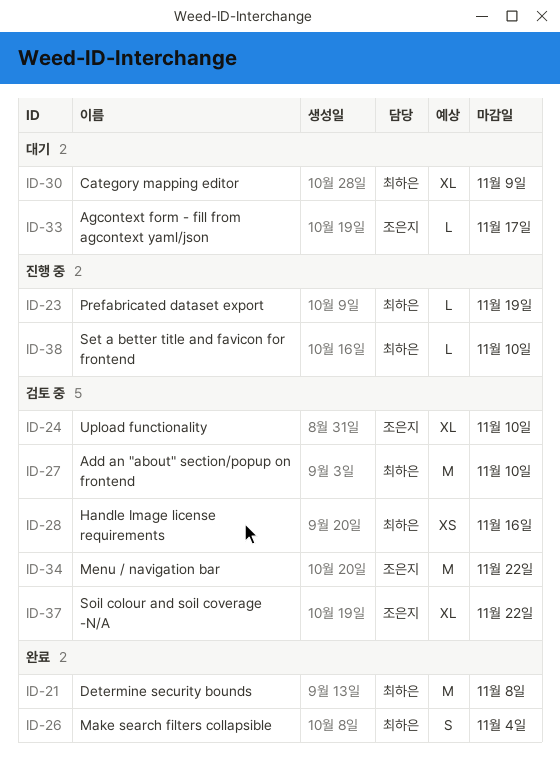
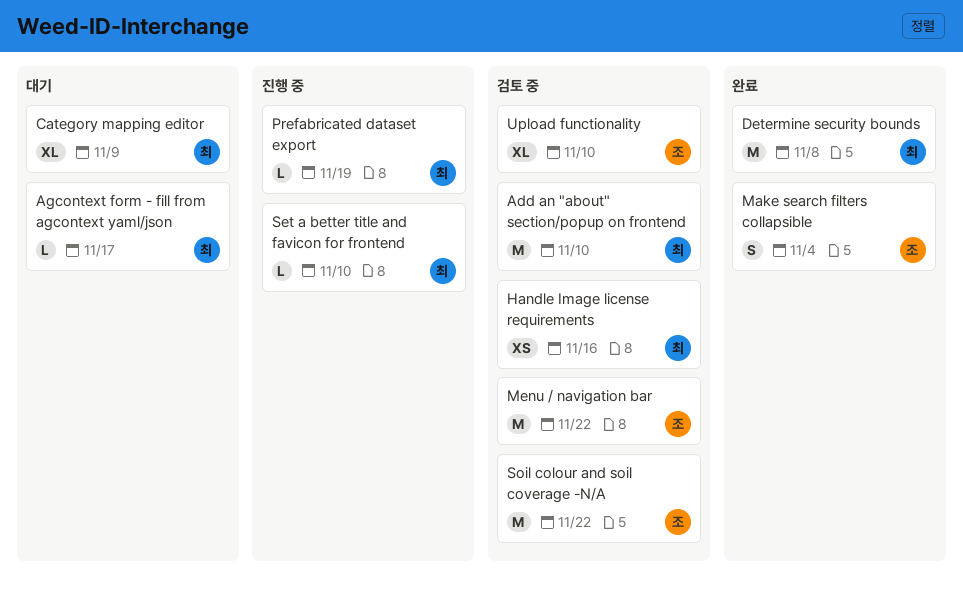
Agcontext form - fill from agcontext yaml/json, owner: 조은지 -> 최하은
Make search filters collapsible, owner: 최하은 -> 조은지
Soil colour and soil coverage -N/A, estimate: XL -> M

